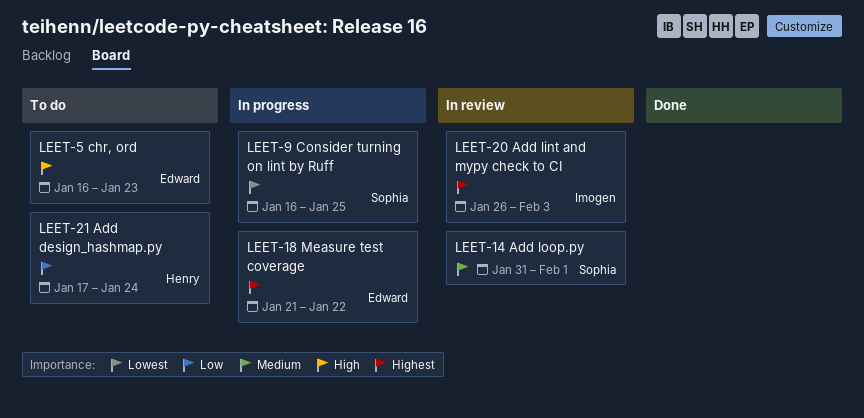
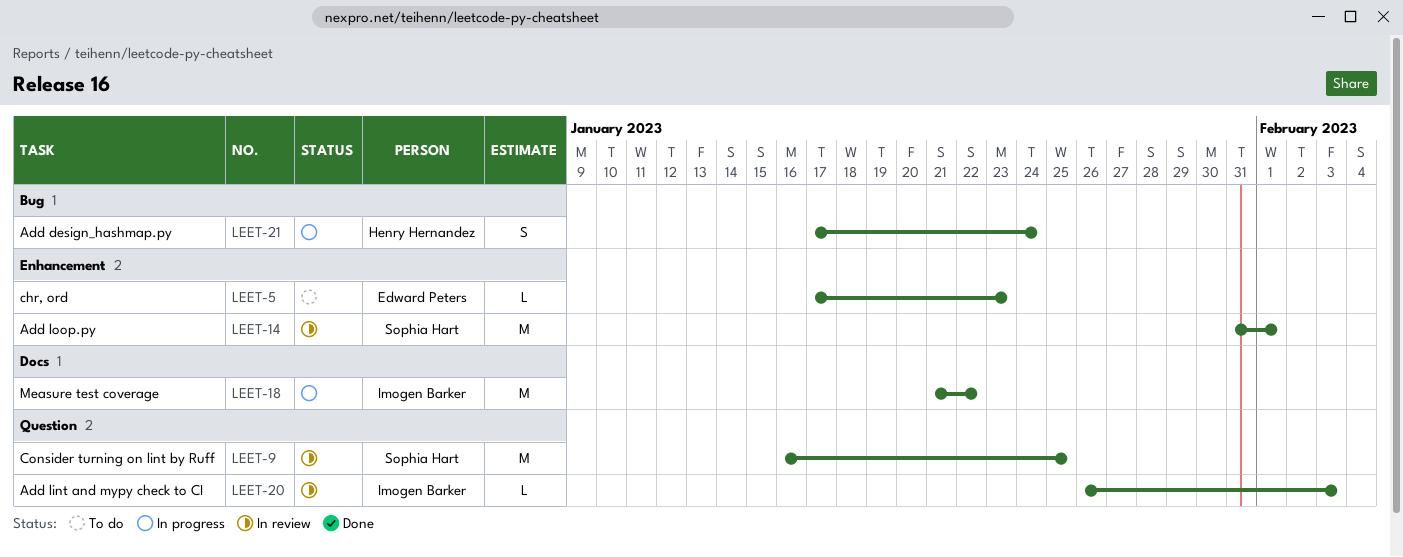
LEET-5, start: Jan 16 -> Jan 17
LEET-9, status: In progress -> In review
LEET-18, owner: Edward Peters -> Imogen Barker
LEET-21, status: To do -> In progress

